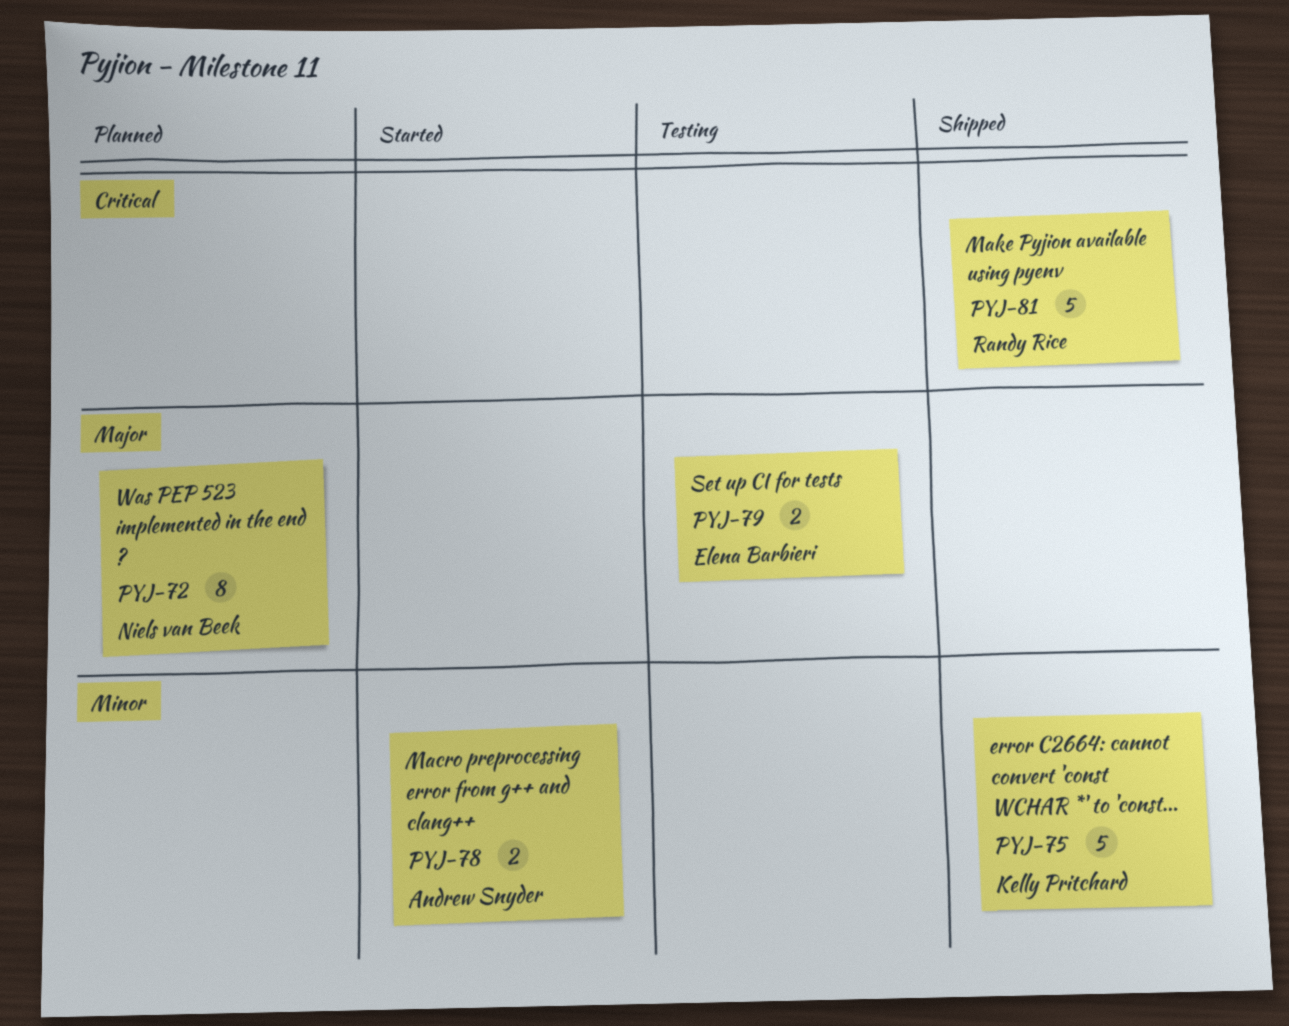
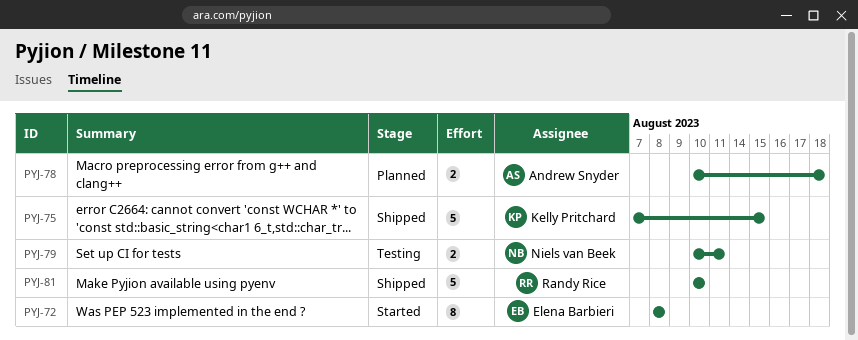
PYJ-72, status: Planned -> Started
PYJ-72, owner: Niels van Beek -> Elena Barbieri
PYJ-78, status: Started -> Planned
PYJ-79, owner: Elena Barbieri -> Niels van Beek

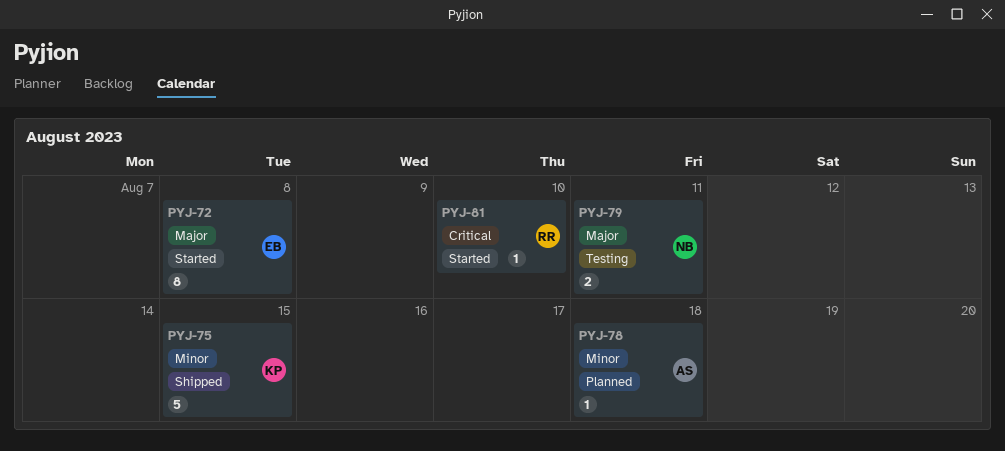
PYJ-78, estimate: 2 -> 1
PYJ-81, status: Shipped -> Started
PYJ-81, estimate: 5 -> 1

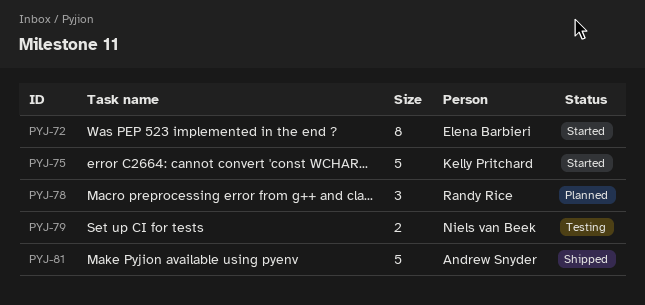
PYJ-75, status: Shipped -> Started
PYJ-78, owner: Andrew Snyder -> Randy Rice
PYJ-78, estimate: 1 -> 3
PYJ-81, status: Started -> Shipped
PYJ-81, owner: Randy Rice -> Andrew Snyder
PYJ-81, estimate: 1 -> 5

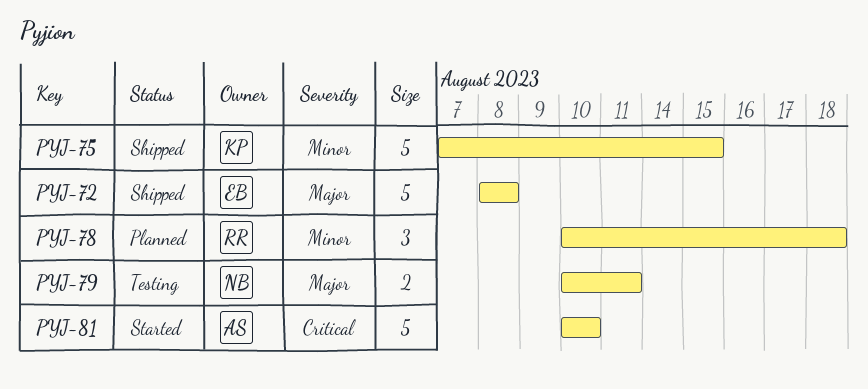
PYJ-72, status: Started -> Shipped
PYJ-72, estimate: 8 -> 5
PYJ-75, status: Started -> Shipped
PYJ-81, status: Shipped -> Started

